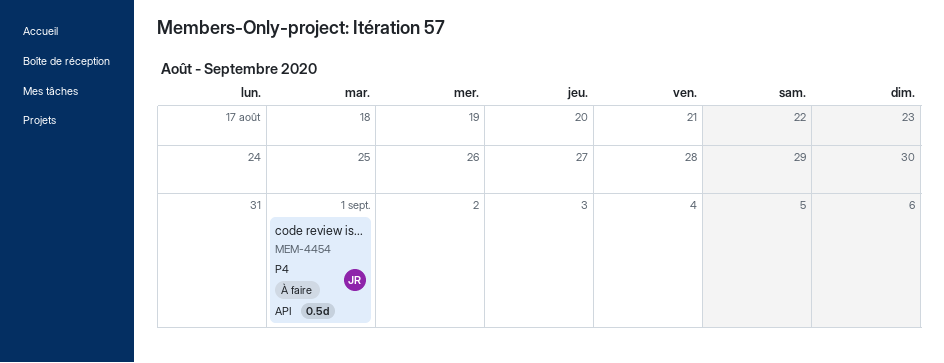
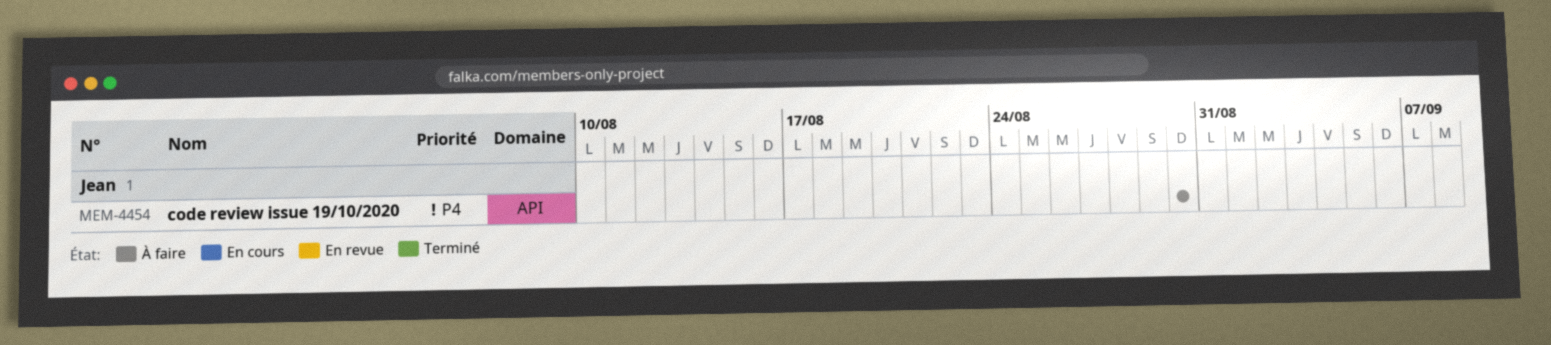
MEM-4454, due: Sep 1 -> Aug 30

